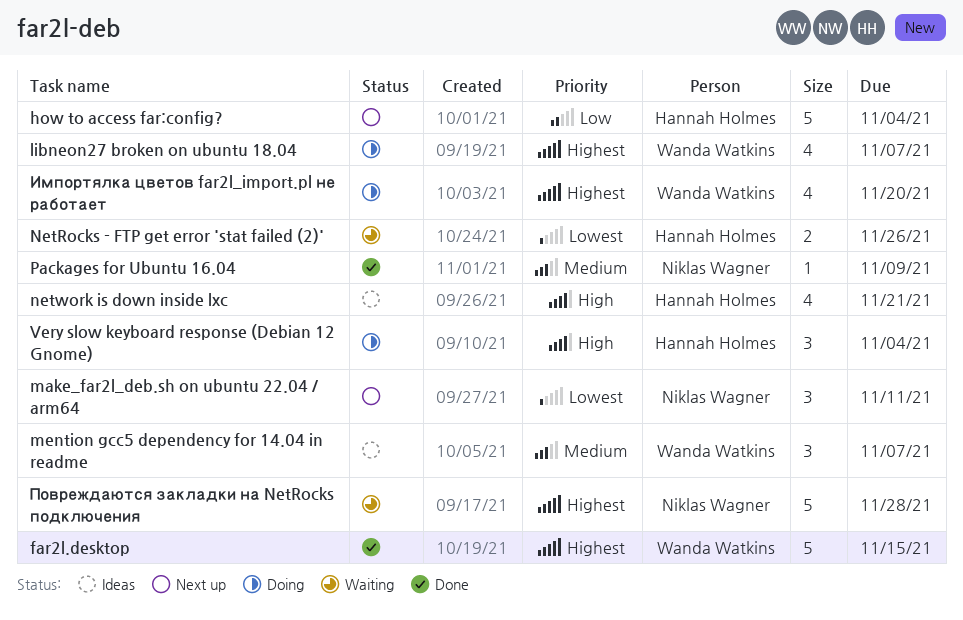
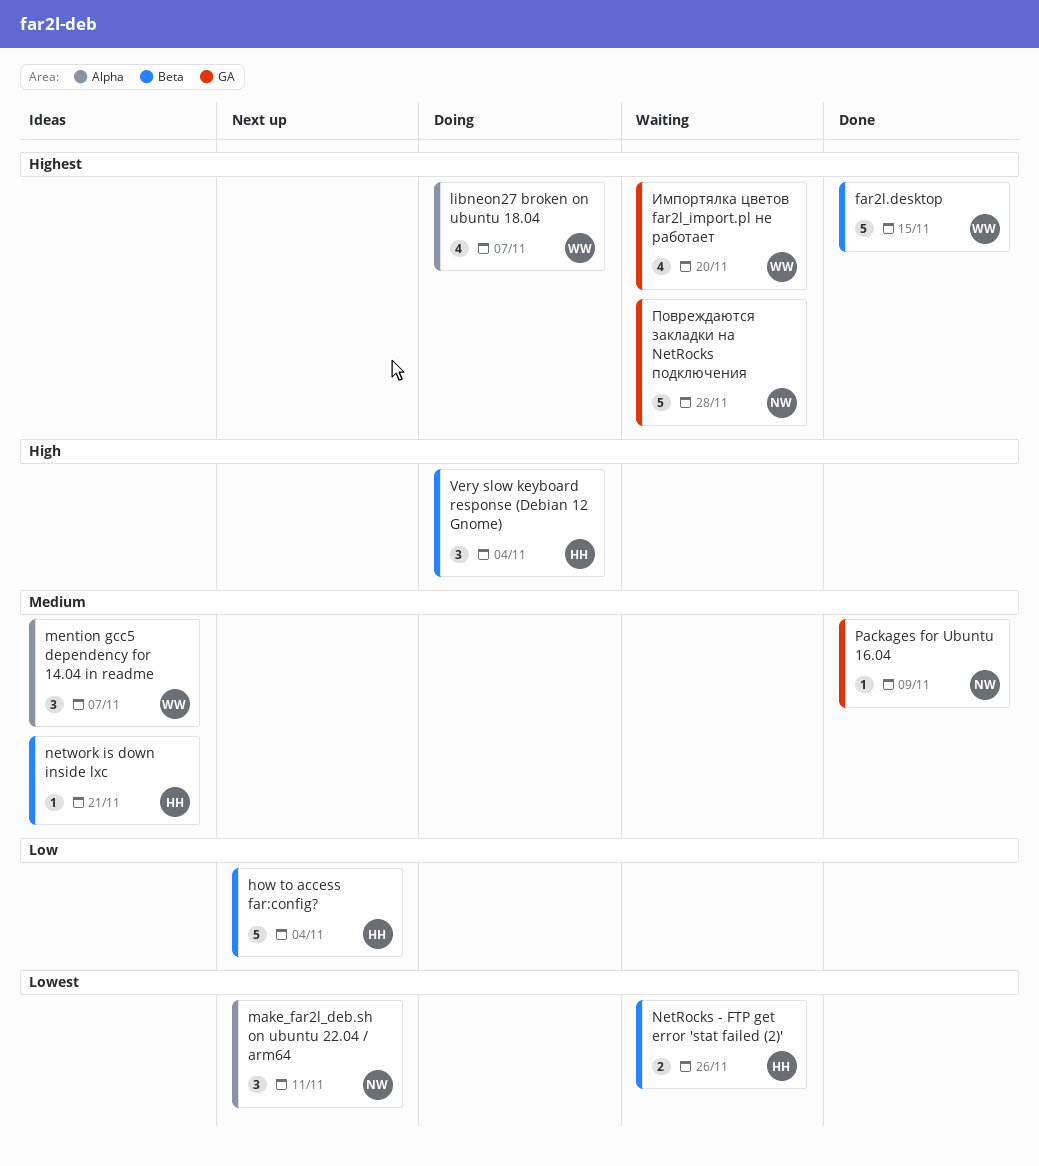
network is down inside lxc, priority: High -> Medium
network is down inside lxc, estimate: 4 -> 1
Импортялка цветов far2l_import.pl не работает, status: Doing -> Waiting

